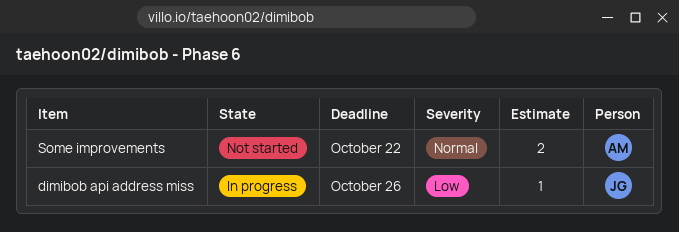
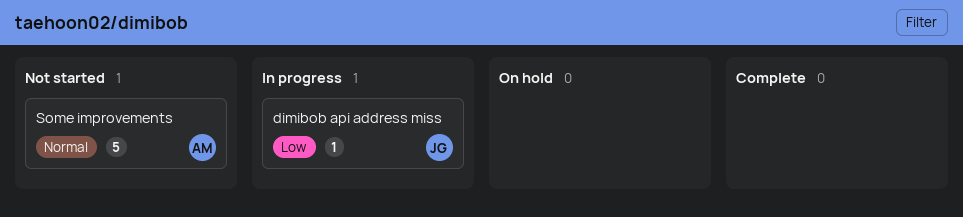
Some improvements, estimate: 2 -> 5

